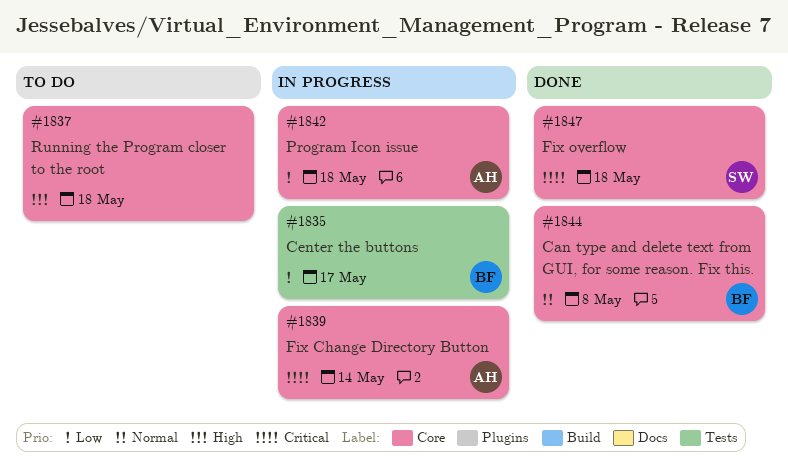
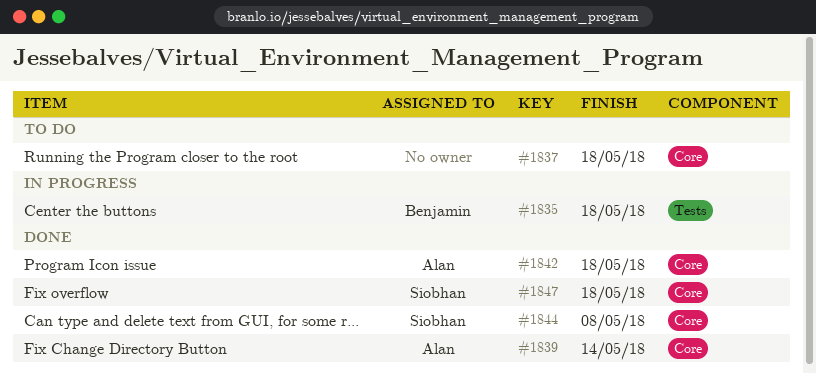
#1835, due: May 17 -> May 18
#1839, status: In progress -> Done
#1842, status: In progress -> Done
#1844, owner: Benjamin -> Siobhan

